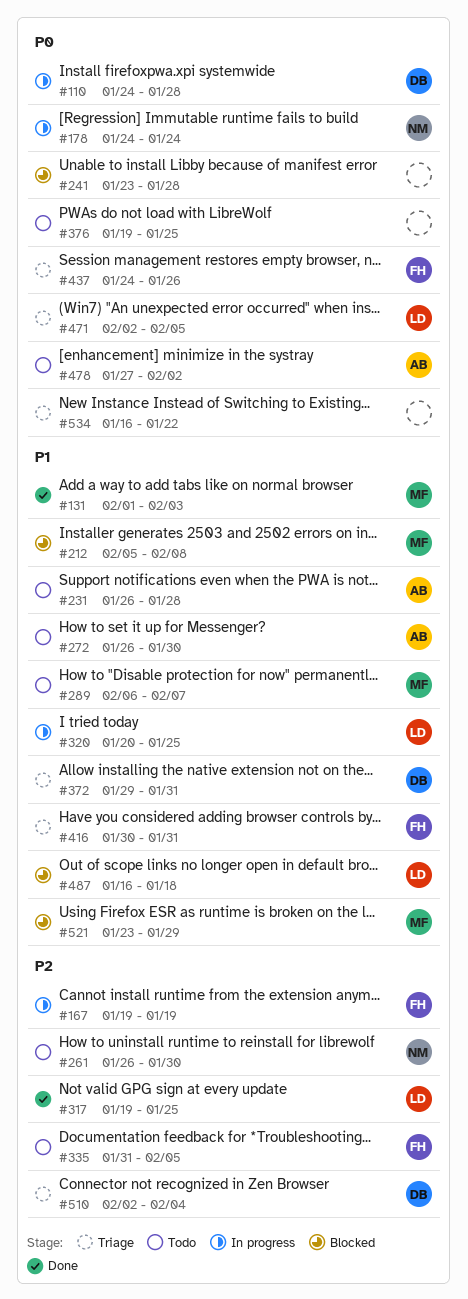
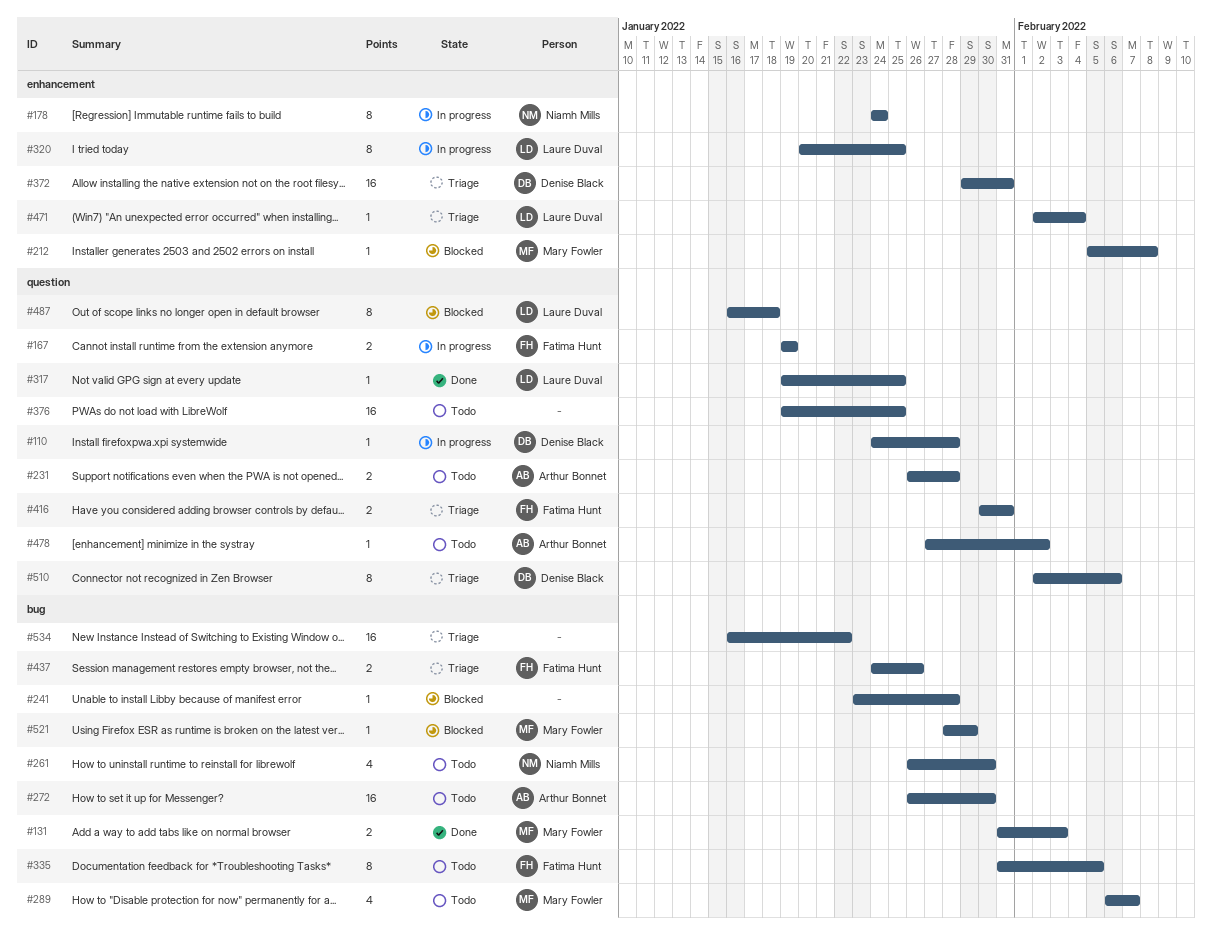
#131, start: Feb 1 -> Jan 31
#471, due: Feb 5 -> Feb 4
#510, due: Feb 4 -> Feb 6
#521, start: Jan 23 -> Jan 28

